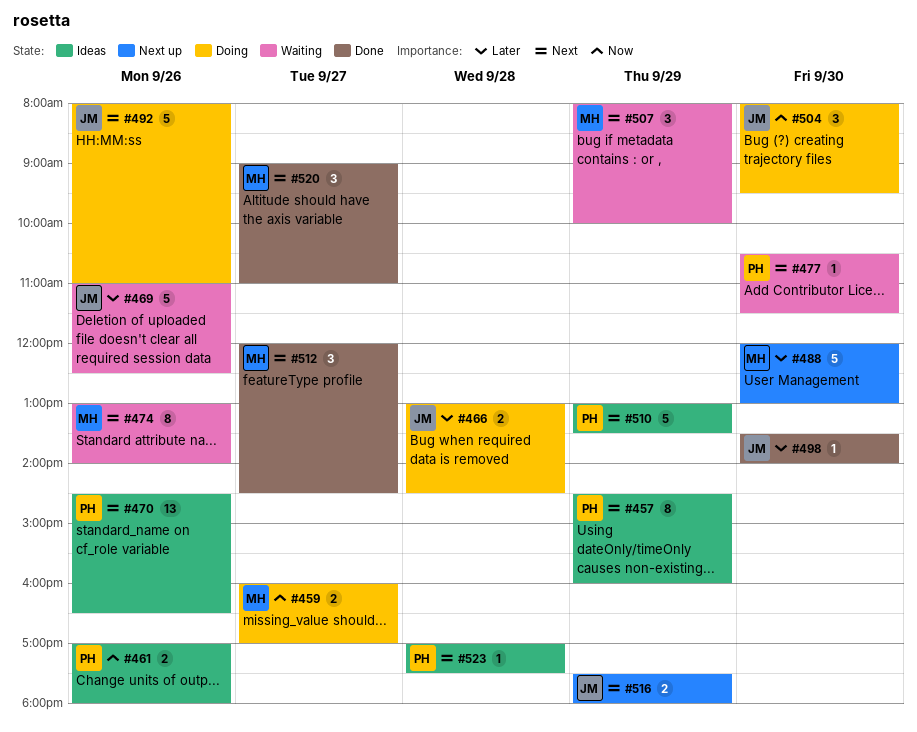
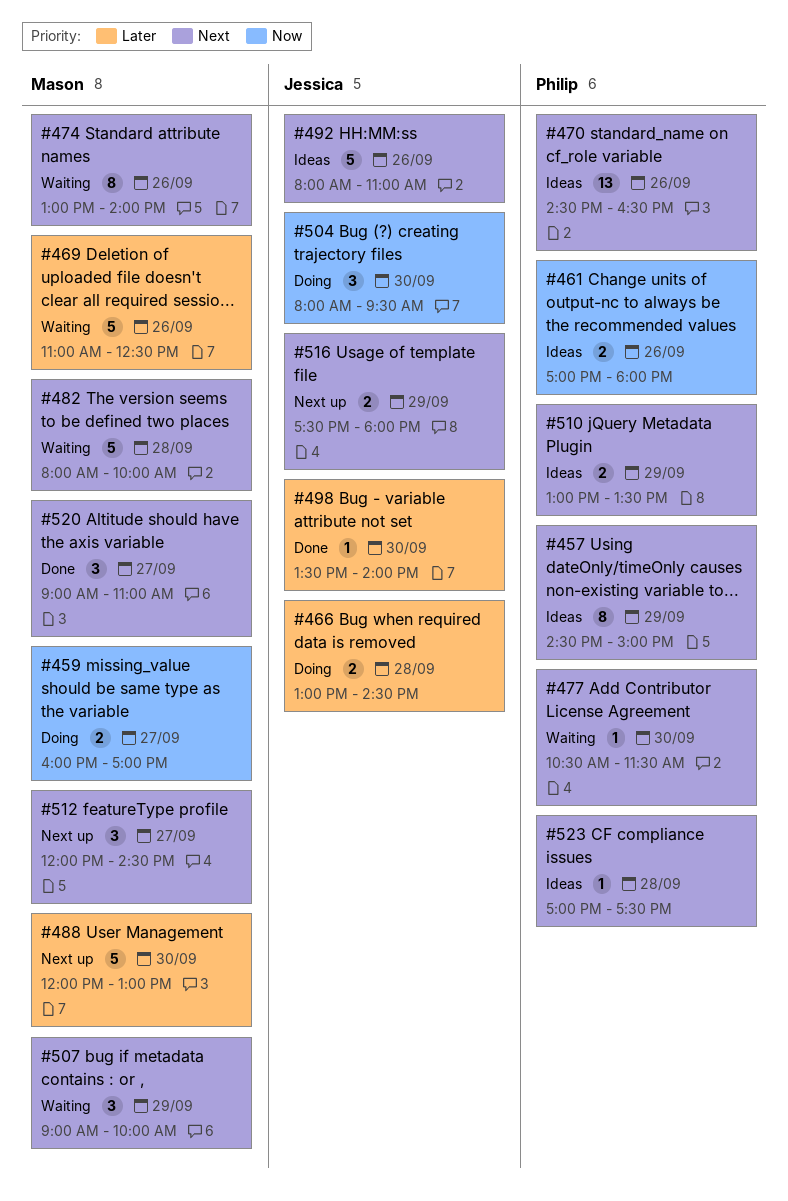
#457, ends: 16:00 -> 15:00
#469, owner: Jessica -> Mason
#482: none -> present
#492, status: Doing -> Ideas
#507, begins: 08:00 -> 09:00
#510, estimate: 5 -> 2
#512, status: Done -> Next up

